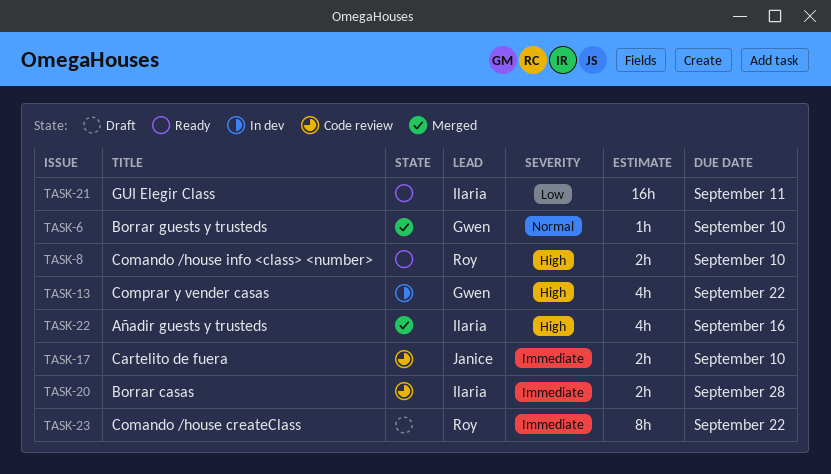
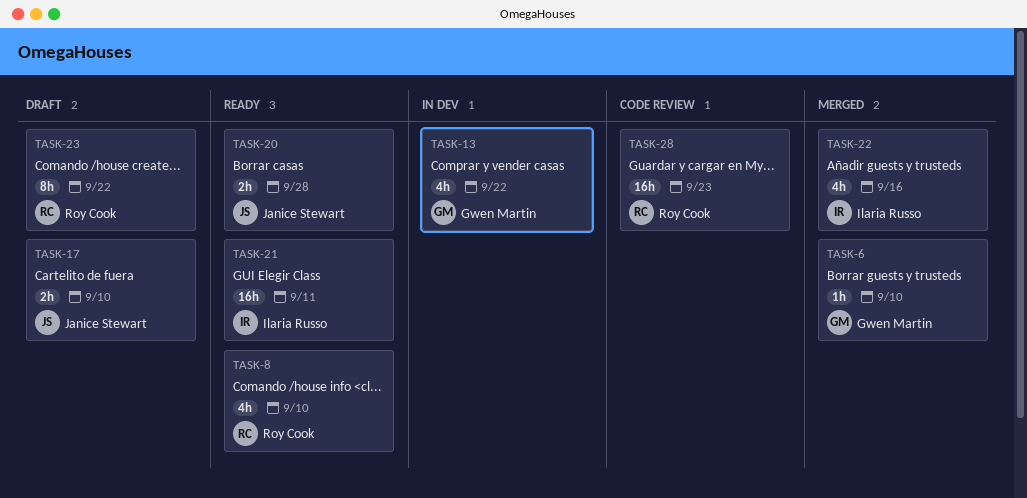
TASK-8, estimate: 2h -> 4h
TASK-17, status: Code review -> Draft
TASK-20, status: Code review -> Ready
TASK-20, owner: Ilaria Russo -> Janice Stewart
TASK-28: none -> present

